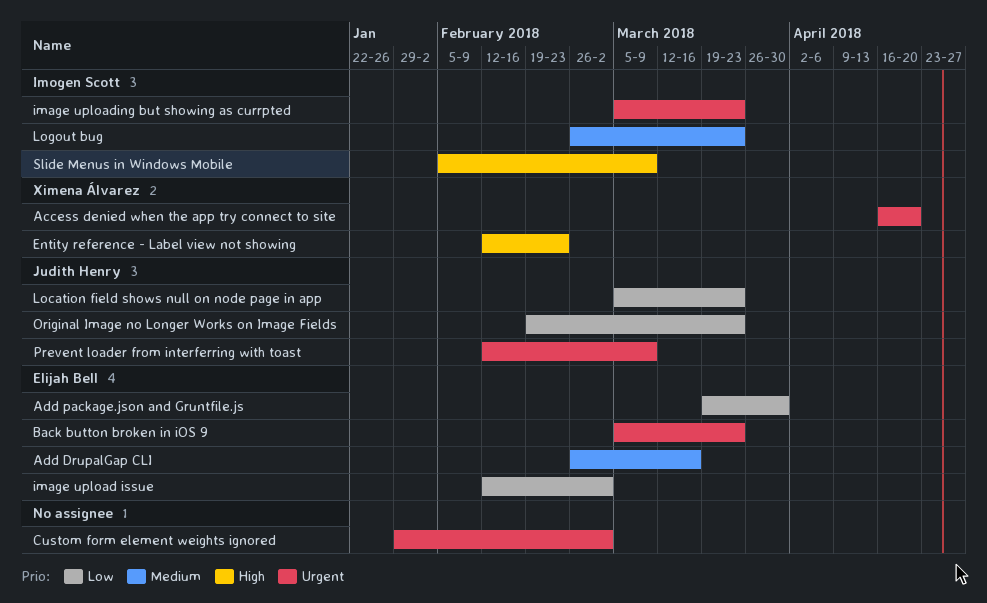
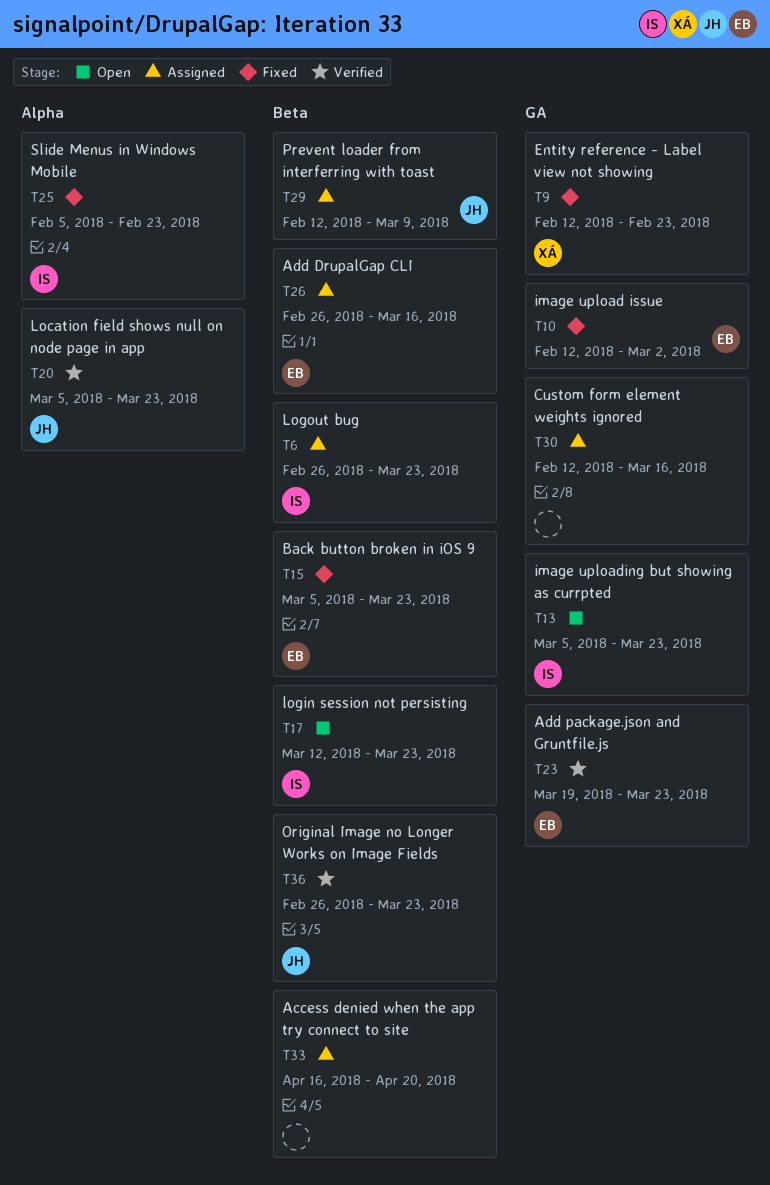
Access denied when the app try connect to site, owner: Ximena Álvarez -> none
Add package.json and Gruntfile.js, due: Mar 30 -> Mar 23
Custom form element weights ignored, start: Jan 29 -> Feb 12
Custom form element weights ignored, due: Mar 2 -> Mar 16
login session not persisting: none -> present
Original Image no Longer Works on Image Fields, start: Feb 19 -> Feb 26
Slide Menus in Windows Mobile, due: Mar 9 -> Feb 23

